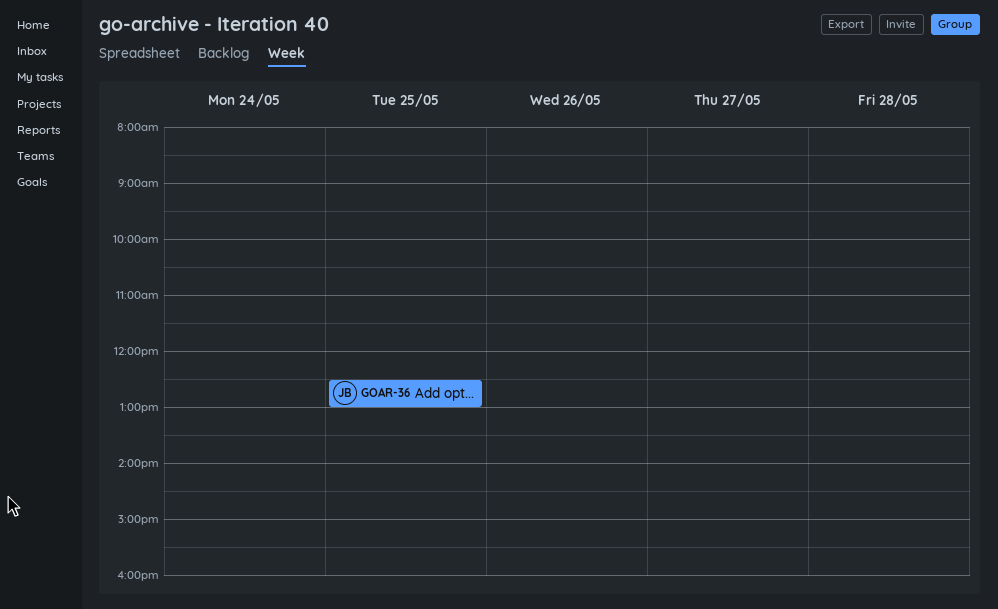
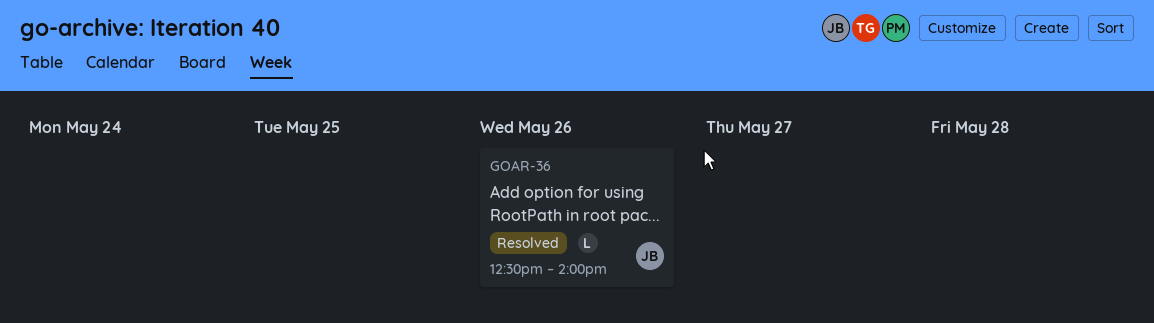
GOAR-36, day: May 25 -> May 26
GOAR-36, ends: 13:00 -> 14:00

